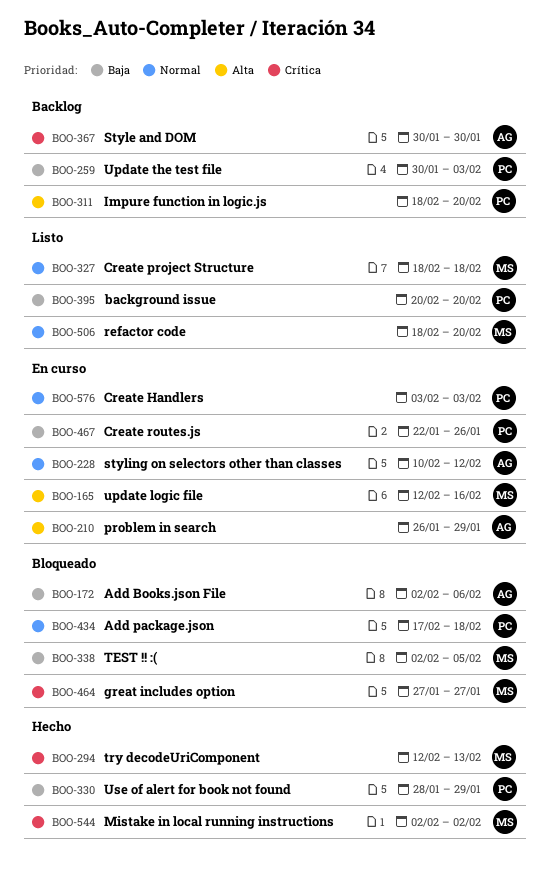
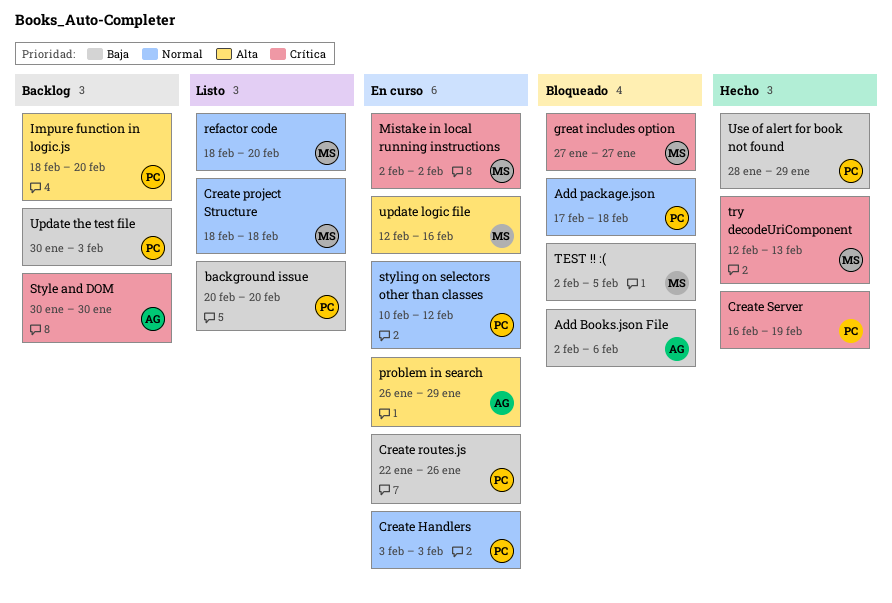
Create Server: none -> present
Mistake in local running instructions, status: Hecho -> En curso
styling on selectors other than classes, owner: AG -> PC

